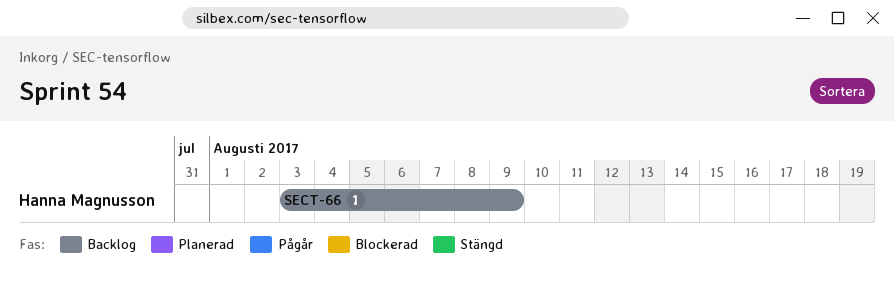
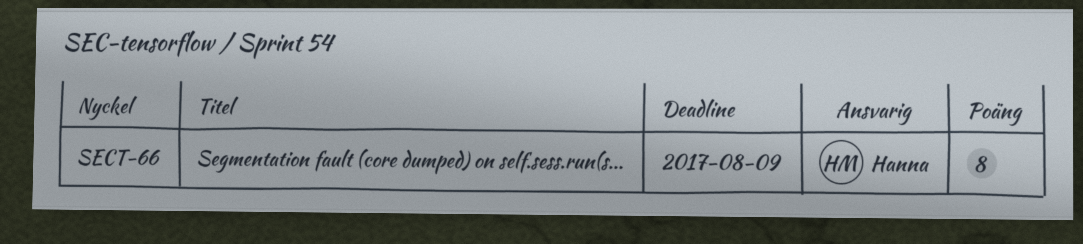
SECT-66, estimate: 1 -> 8

